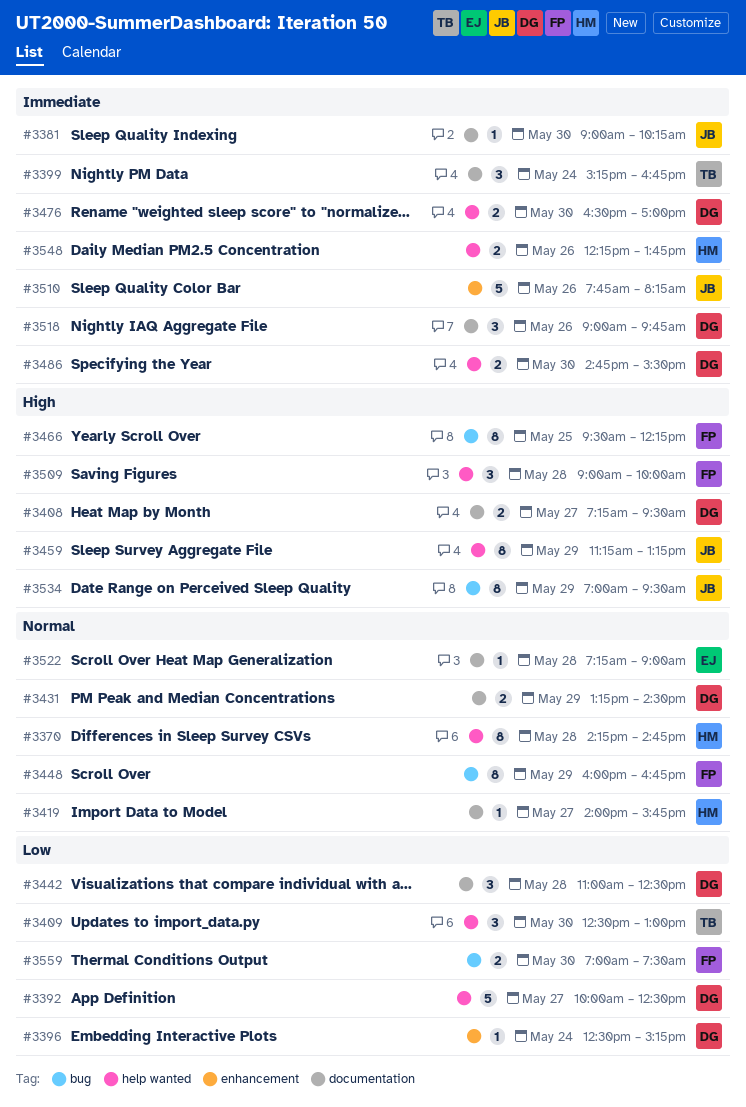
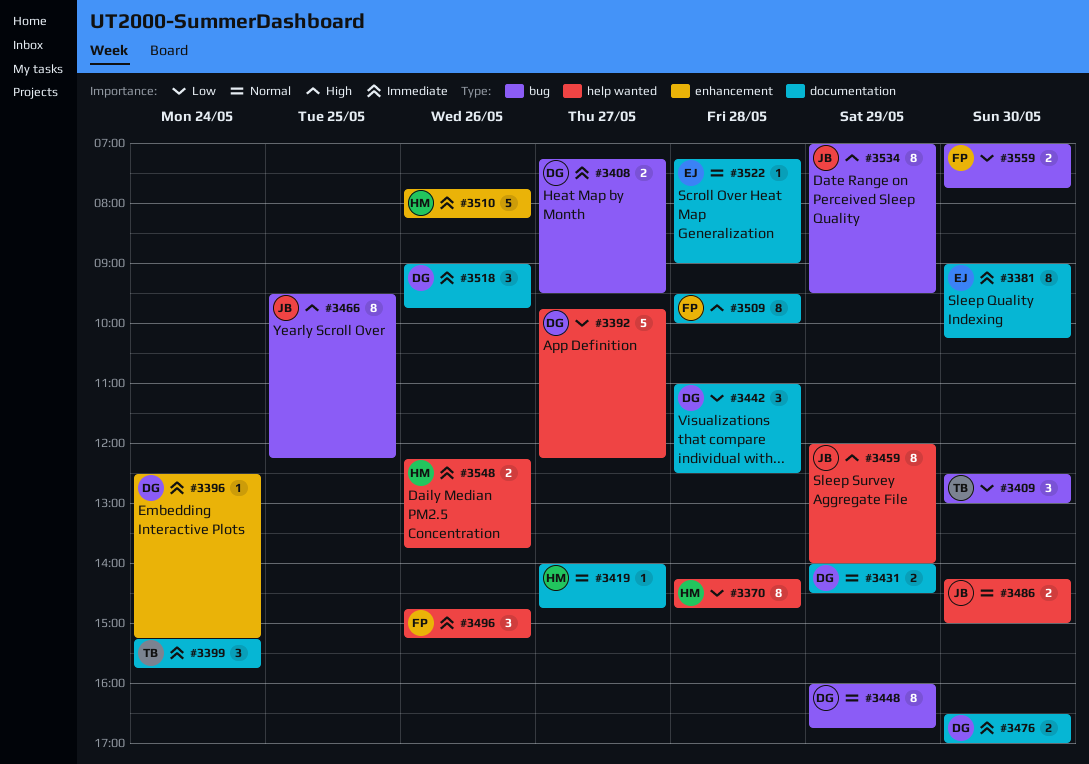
#3370, priority: Normal -> Low
#3381, owner: JB -> EJ
#3381, estimate: 1 -> 8
#3392, begins: 10:00 -> 09:45
#3392, ends: 12:30 -> 12:15
#3396, priority: Low -> Immediate
#3399, ends: 16:45 -> 15:45
#3408, priority: High -> Immediate
#3408, label: documentation -> bug
#3409, label: help wanted -> bug
#3419, ends: 15:45 -> 14:45
#3431, begins: 13:15 -> 14:00
#3448, owner: FP -> DG
#3459, begins: 11:15 -> 12:00
#3459, ends: 13:15 -> 14:00
#3466, owner: FP -> JB
#3476, label: help wanted -> documentation
#3486, owner: DG -> JB
#3486, priority: Immediate -> Normal
#3486, begins: 14:45 -> 14:15
#3486, ends: 15:30 -> 15:00
#3496: none -> present
#3509, label: help wanted -> documentation
#3509, estimate: 3 -> 8
#3509, begins: 09:00 -> 09:30
#3510, owner: JB -> HM
#3559, ends: 07:30 -> 07:45

